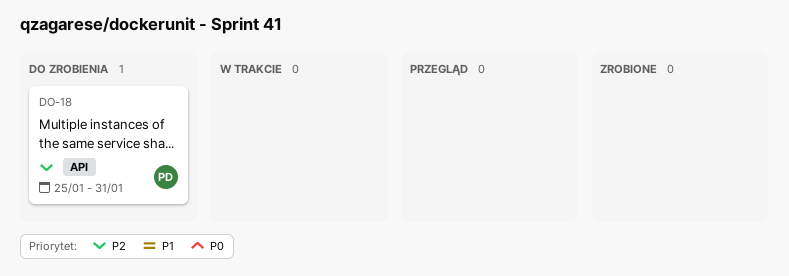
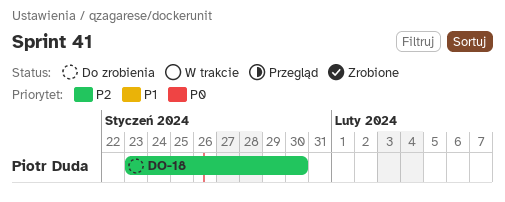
DO-18, start: Jan 25 -> Jan 23
DO-18, due: Jan 31 -> Jan 30

